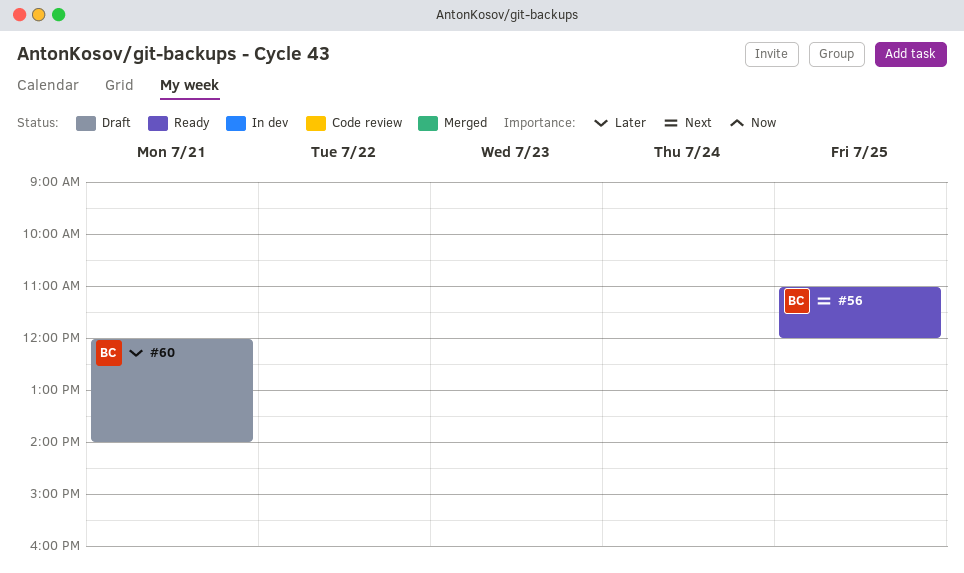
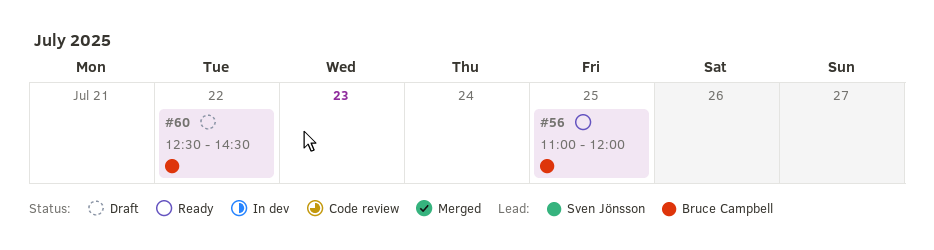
#60, day: Jul 21 -> Jul 22
#60, begins: 12:00 -> 12:30
#60, ends: 14:00 -> 14:30

